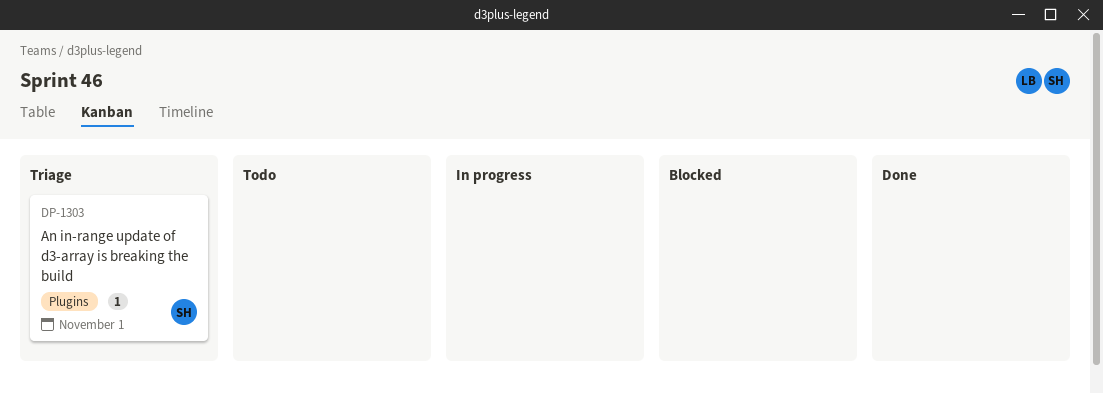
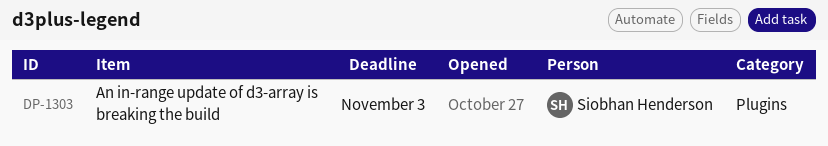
DP-1303, due: Nov 1 -> Nov 3

